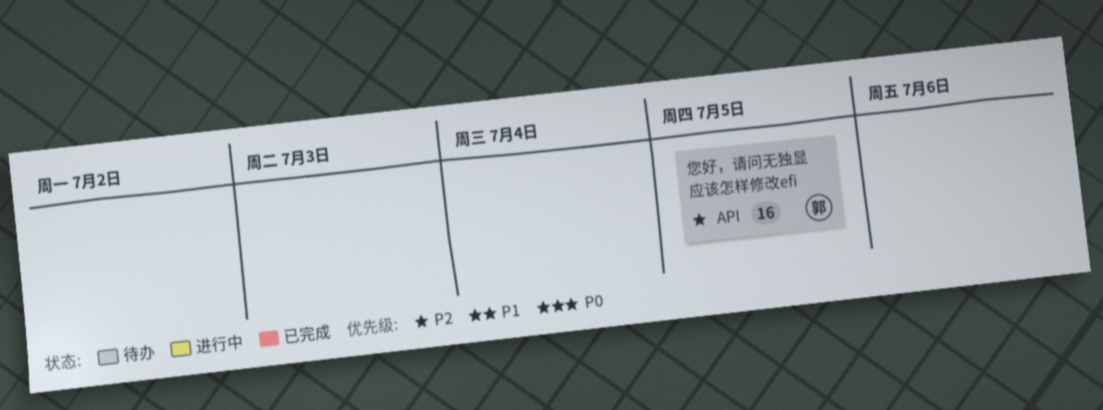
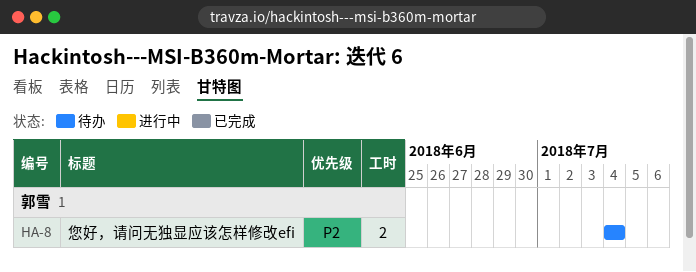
您好，请问无独显应该怎样修改efi, estimate: 16 -> 2
您好，请问无独显应该怎样修改efi, due: Jul 5 -> Jul 4

